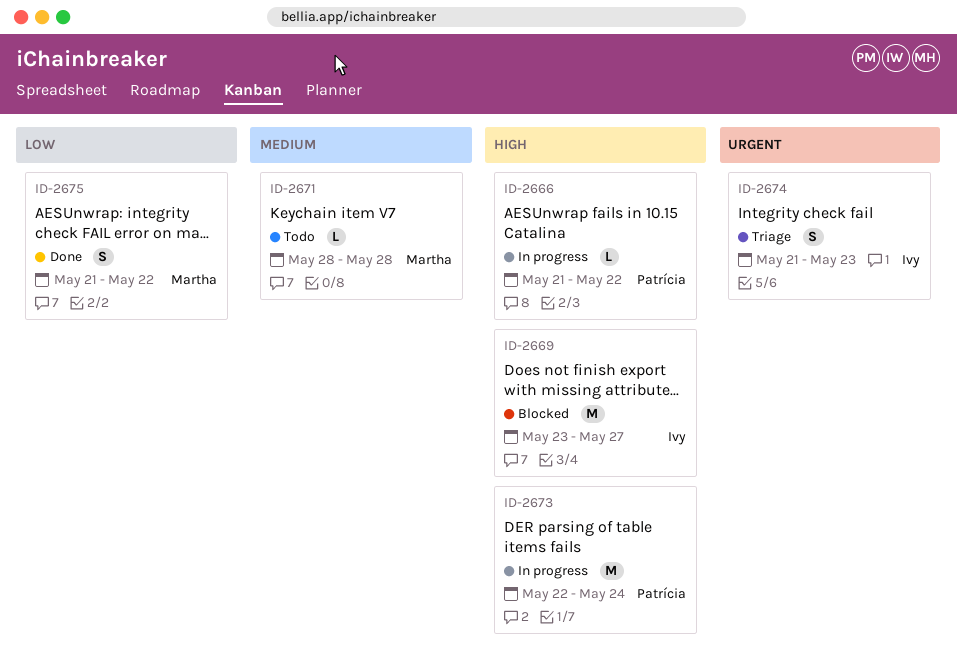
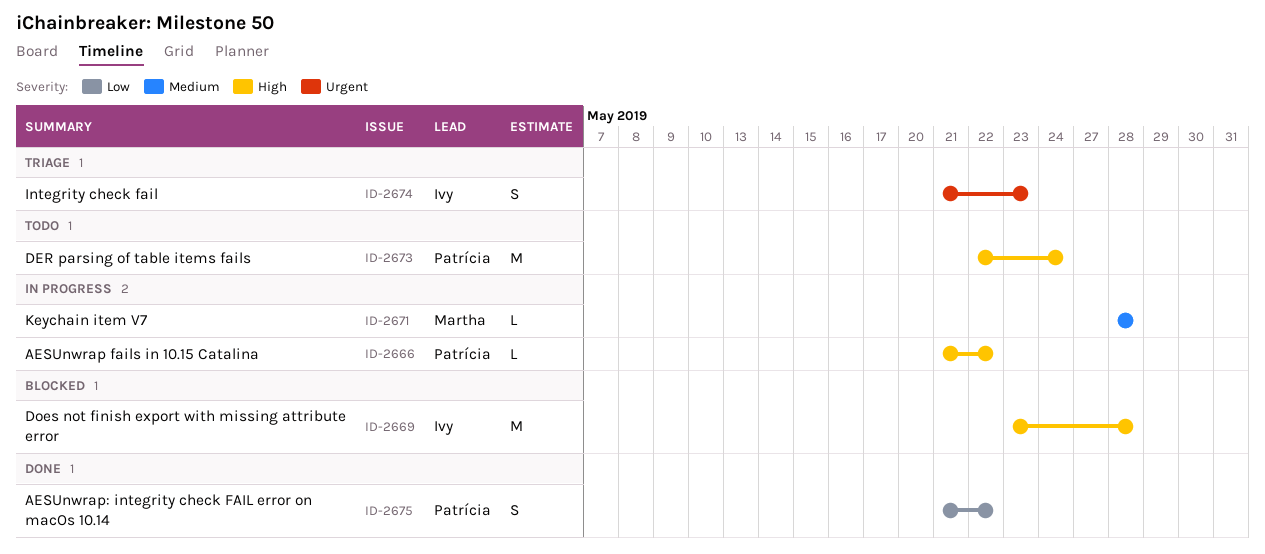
ID-2669, due: May 27 -> May 28
ID-2671, status: Todo -> In progress
ID-2673, status: In progress -> Todo
ID-2675, owner: Martha -> Patrícia

